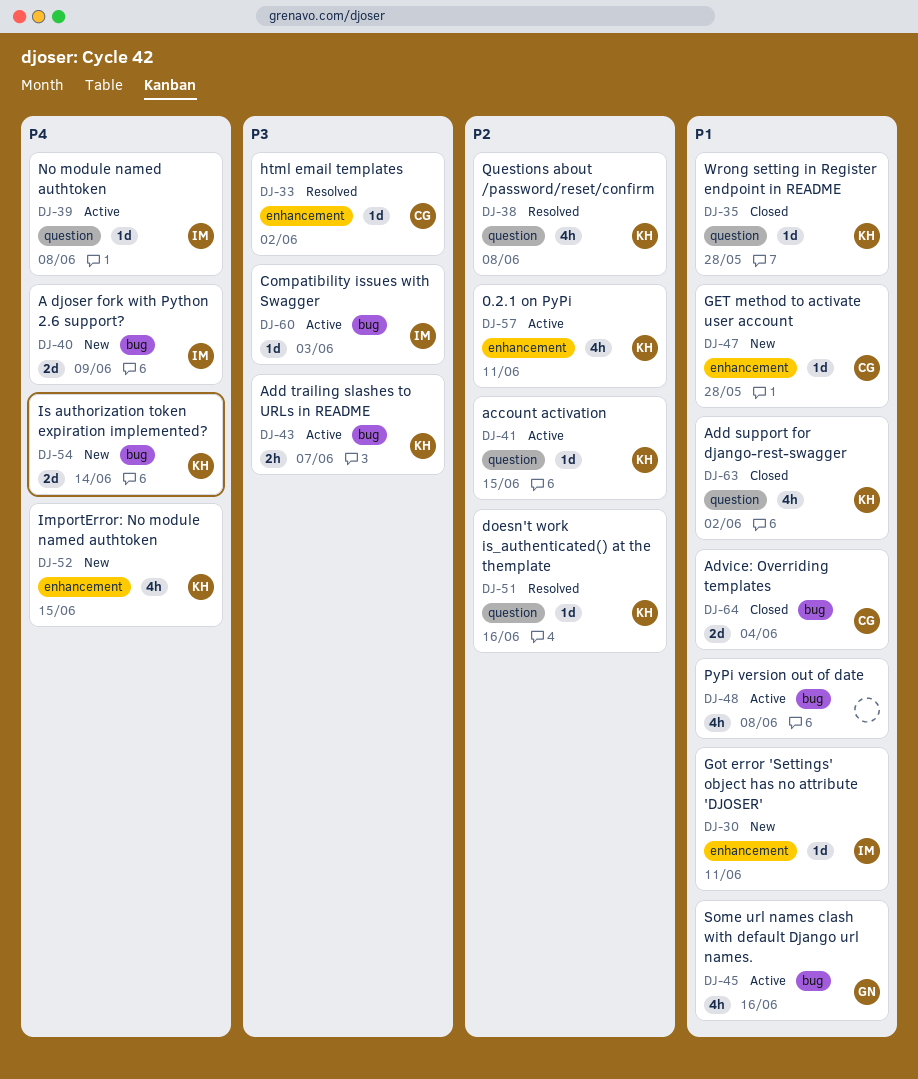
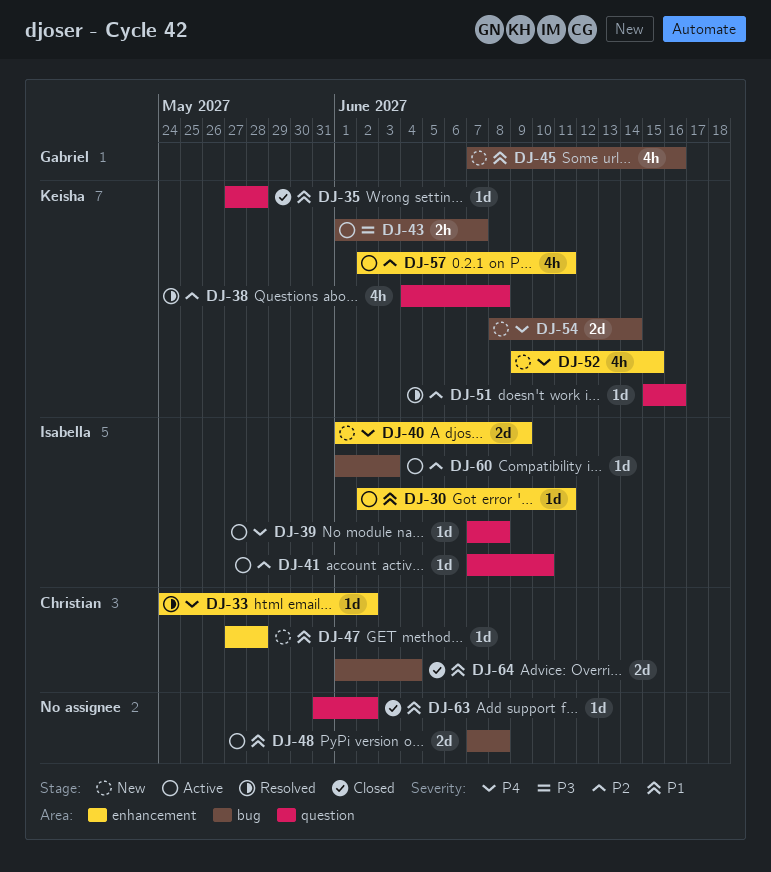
DJ-30, status: New -> Active
DJ-33, priority: P3 -> P4
DJ-40, label: bug -> enhancement
DJ-41, owner: Keisha -> Isabella
DJ-41, due: Jun 15 -> Jun 10
DJ-45, status: Active -> New
DJ-48, estimate: 4h -> 2d
DJ-60, priority: P3 -> P2
DJ-63, owner: Keisha -> none
DJ-63, estimate: 4h -> 1d

